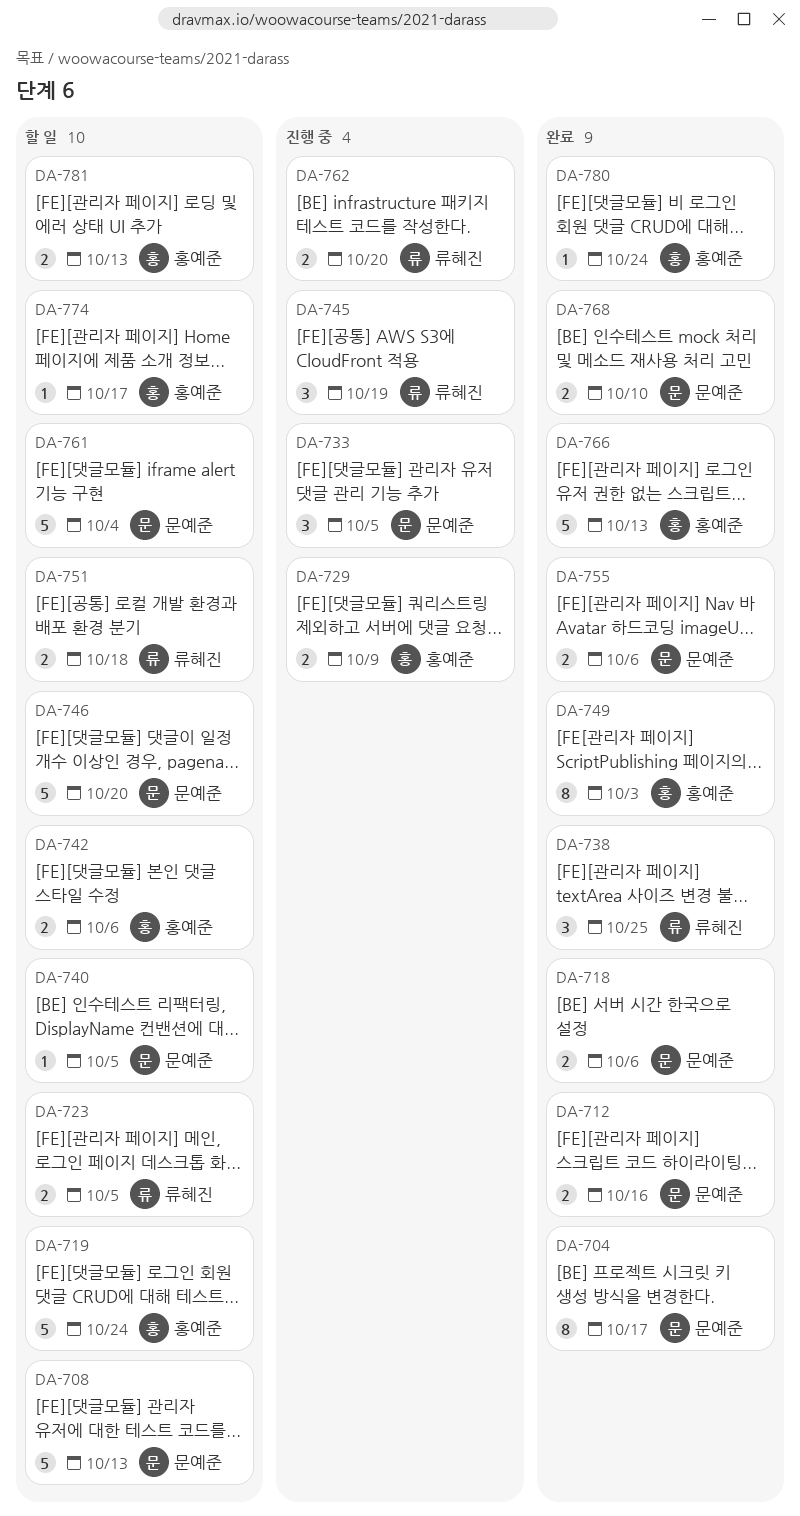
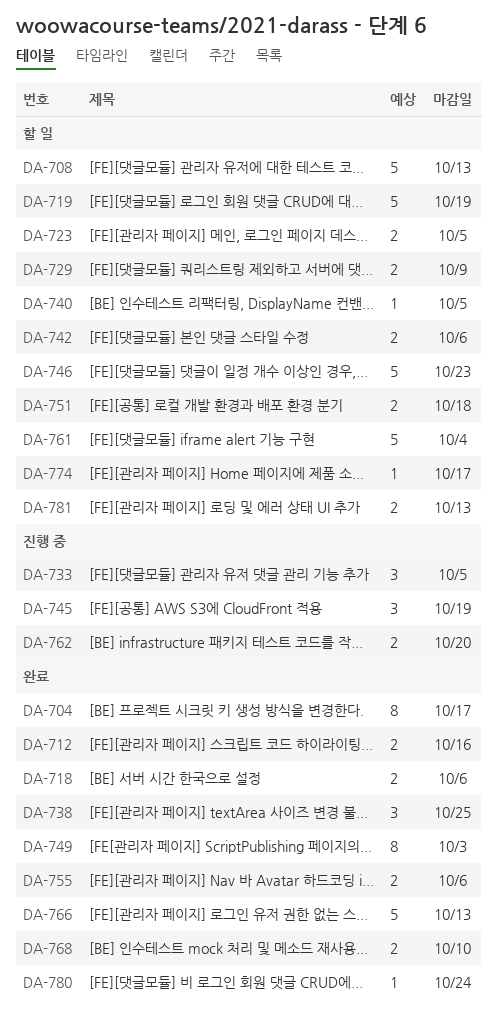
DA-719, due: Oct 24 -> Oct 19
DA-729, status: 진행 중 -> 할 일
DA-746, due: Oct 20 -> Oct 23

